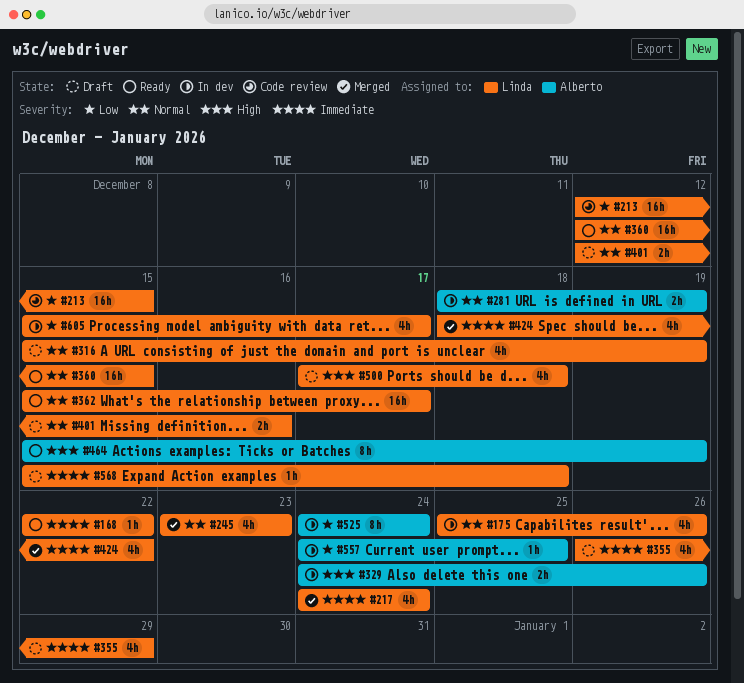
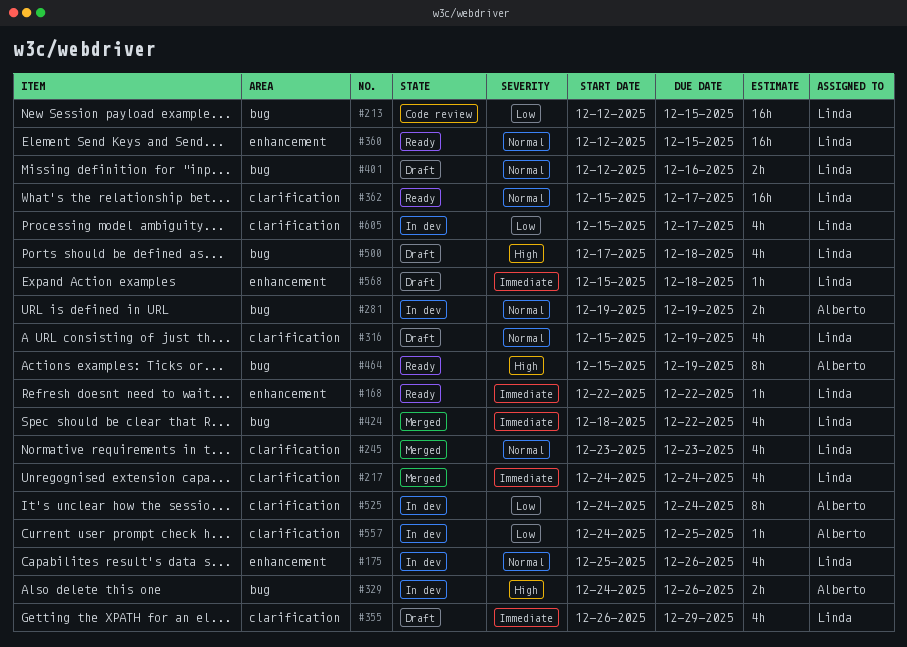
#281, start: Dec 18 -> Dec 19

